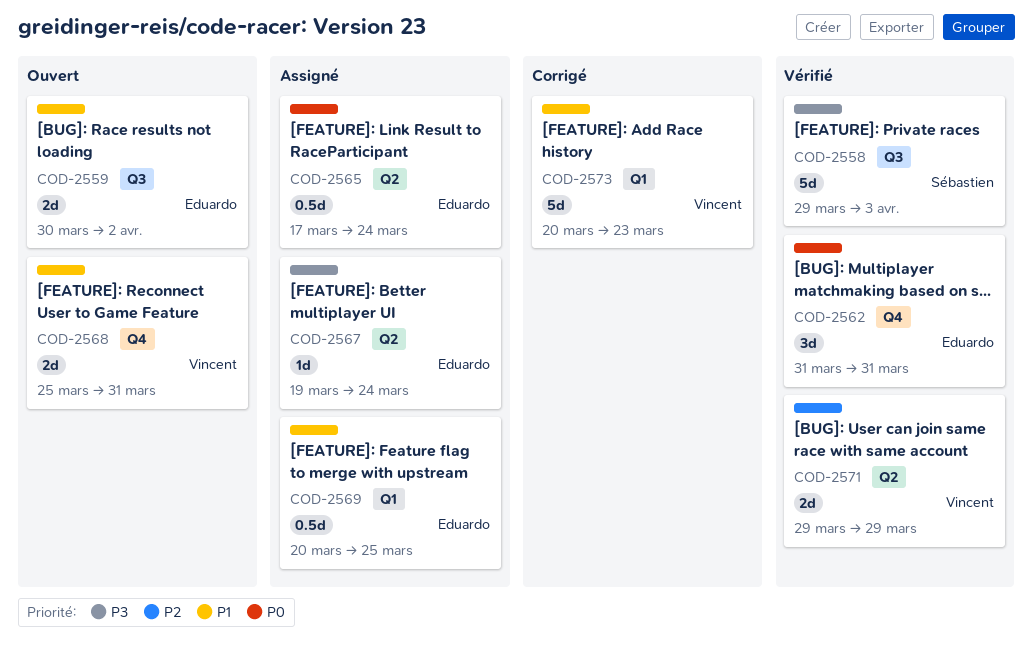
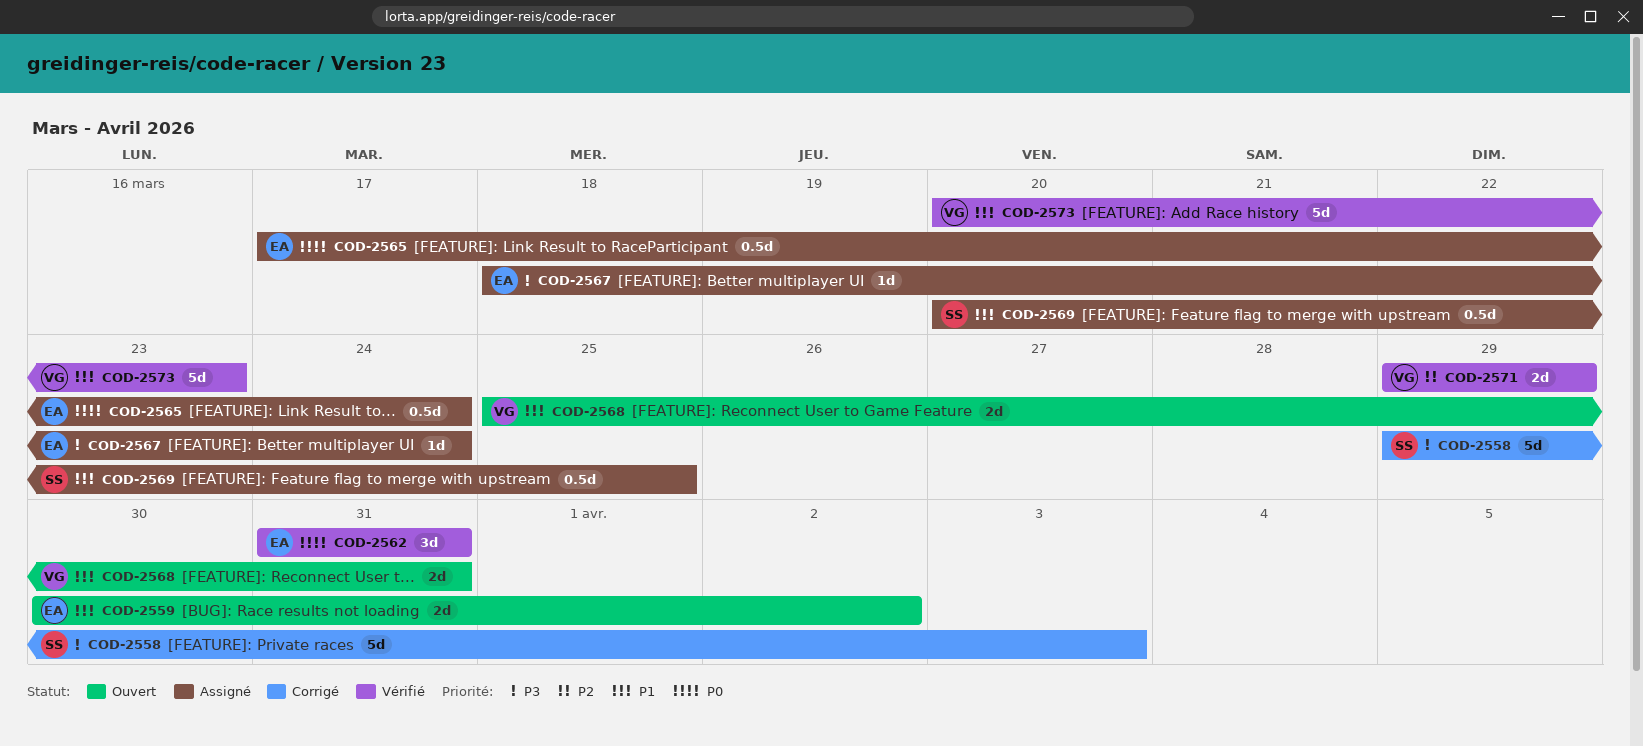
COD-2558, status: Vérifié -> Corrigé
COD-2567, start: Mar 19 -> Mar 18
COD-2569, owner: Eduardo -> Sébastien
COD-2573, status: Corrigé -> Vérifié

